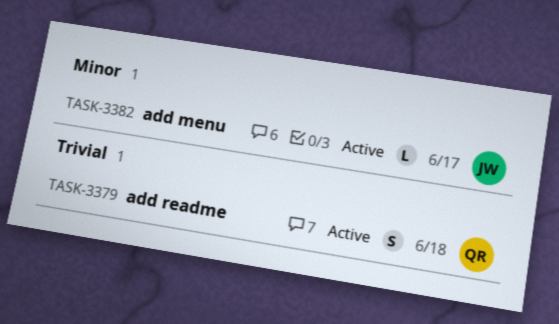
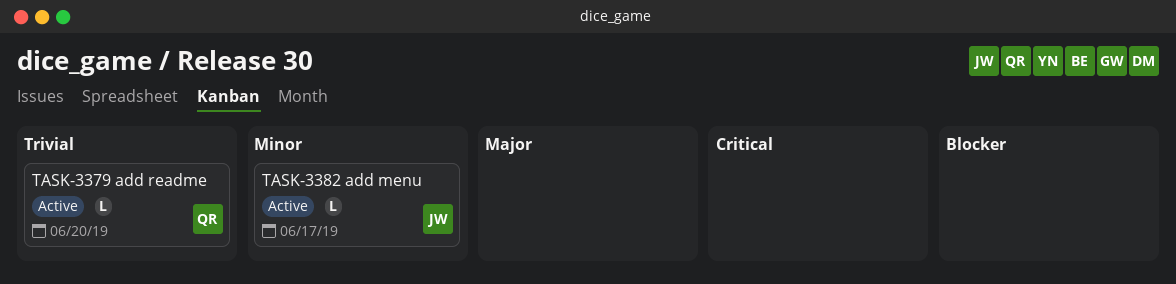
TASK-3379, estimate: S -> L
TASK-3379, due: Jun 18 -> Jun 20

